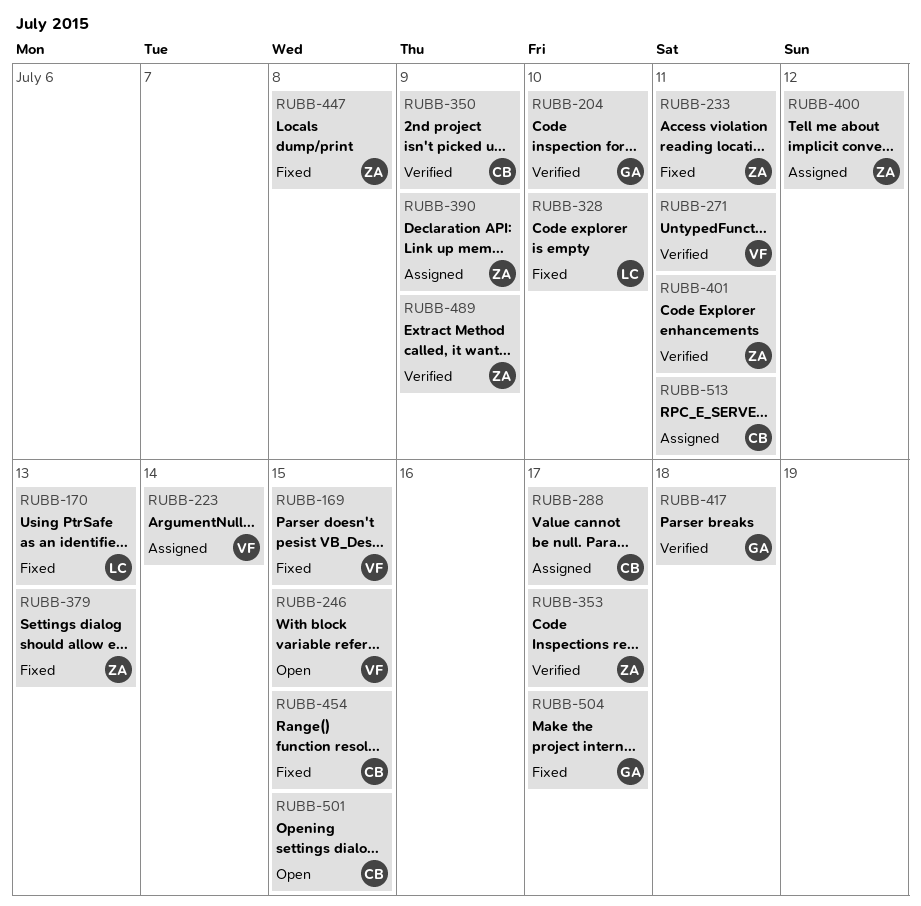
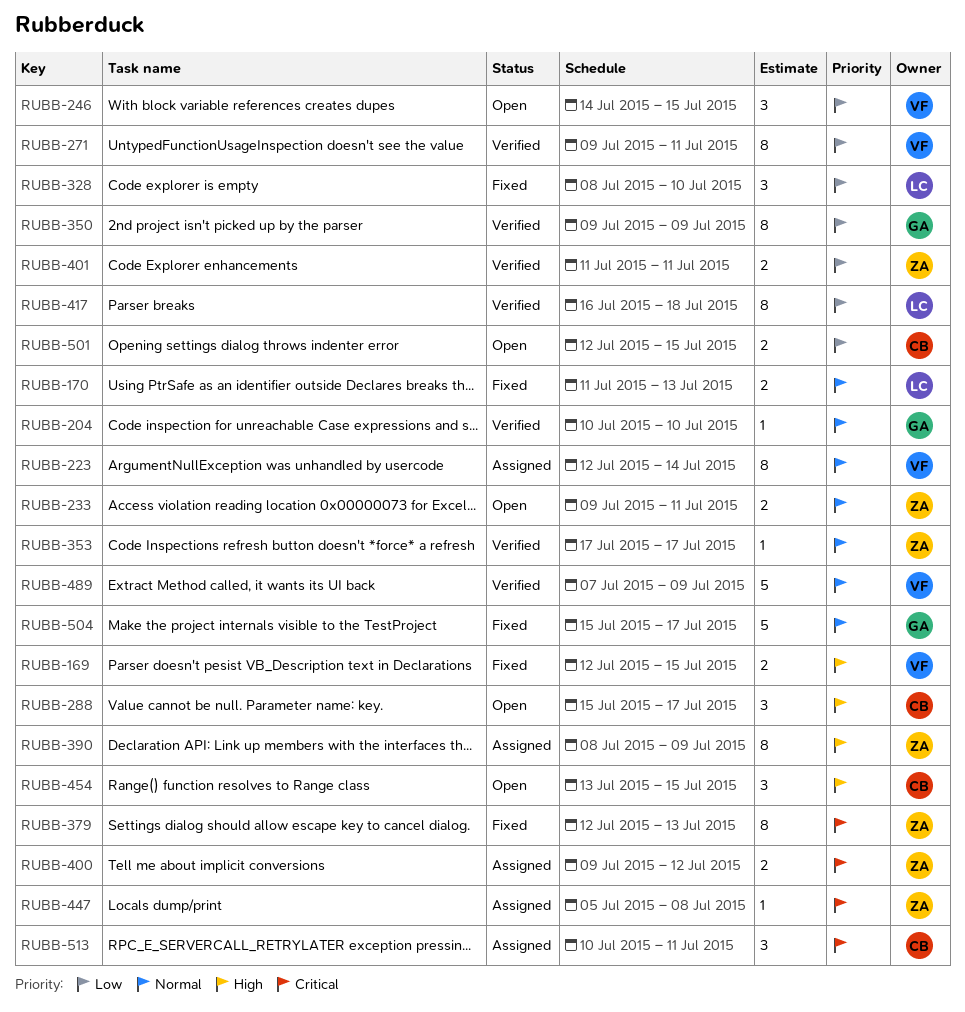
RUBB-233, status: Fixed -> Open
RUBB-288, status: Assigned -> Open
RUBB-350, owner: CB -> GA
RUBB-417, owner: GA -> LC
RUBB-447, status: Fixed -> Assigned
RUBB-454, status: Fixed -> Open
RUBB-489, owner: ZA -> VF

